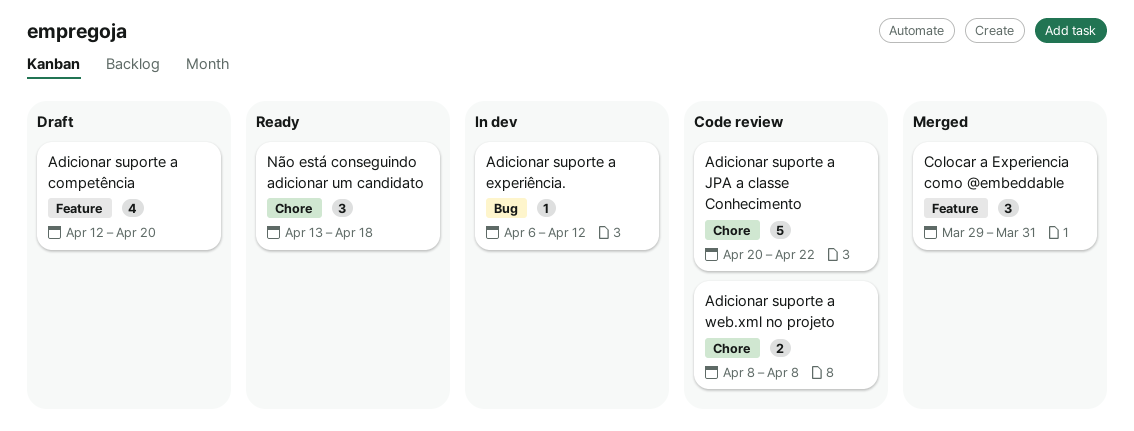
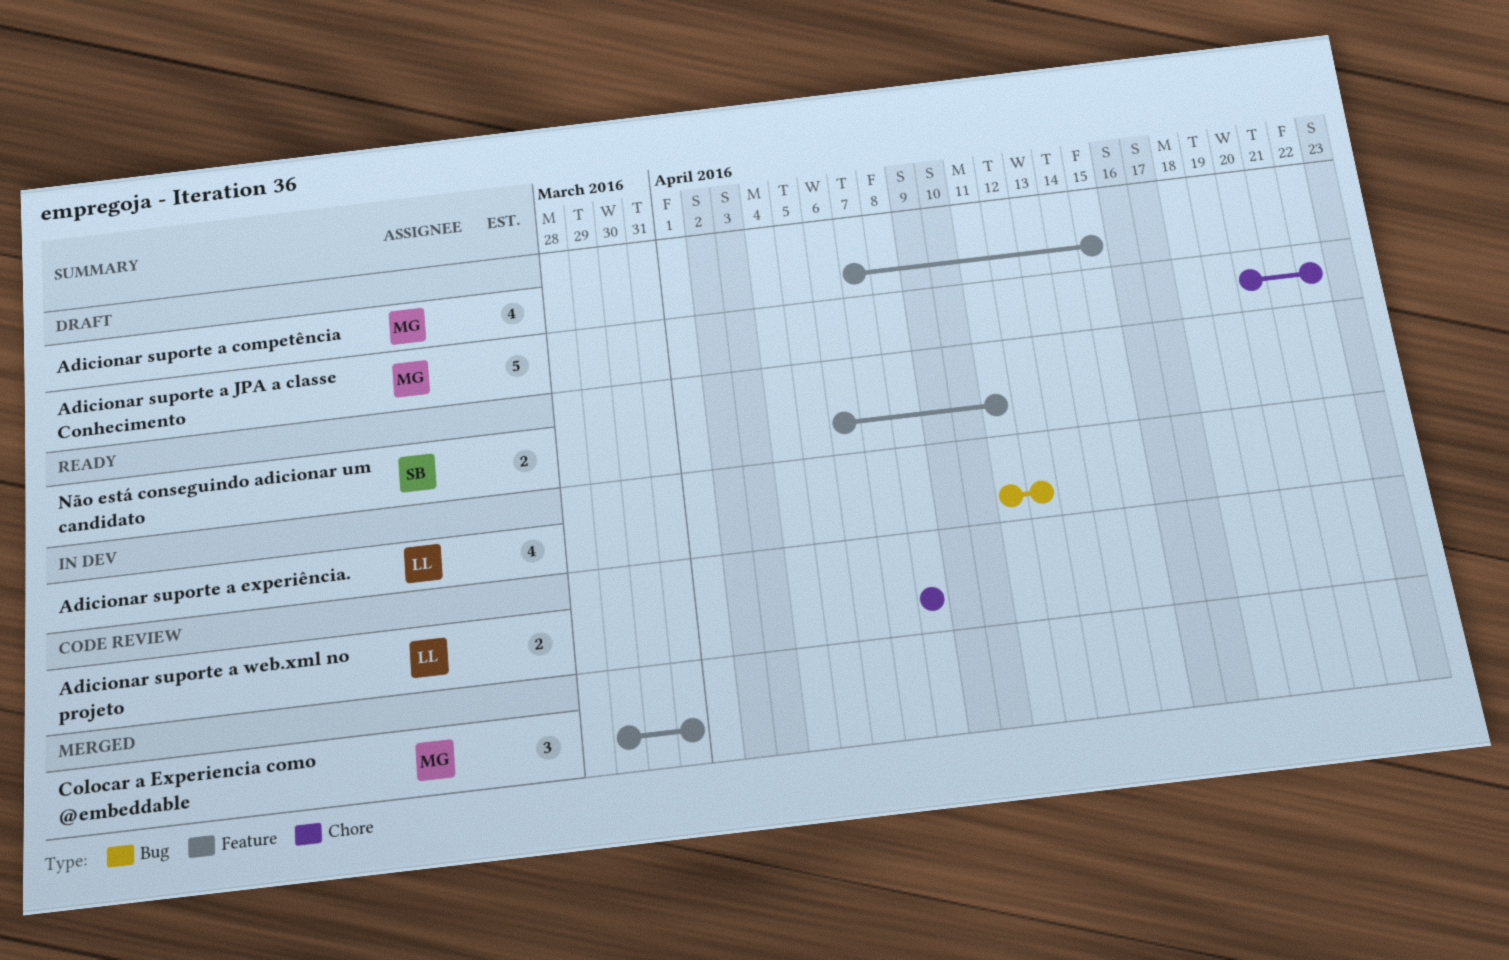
Adicionar suporte a competência, start: Apr 12 -> Apr 7
Adicionar suporte a competência, due: Apr 20 -> Apr 15
Adicionar suporte a experiência., estimate: 1 -> 4
Adicionar suporte a experiência., start: Apr 6 -> Apr 11
Adicionar suporte a JPA a classe Conhecimento, status: Code review -> Draft
Não está conseguindo adicionar um candidato, label: Chore -> Feature
Não está conseguindo adicionar um candidato, estimate: 3 -> 2
Não está conseguindo adicionar um candidato, start: Apr 13 -> Apr 6
Não está conseguindo adicionar um candidato, due: Apr 18 -> Apr 11

